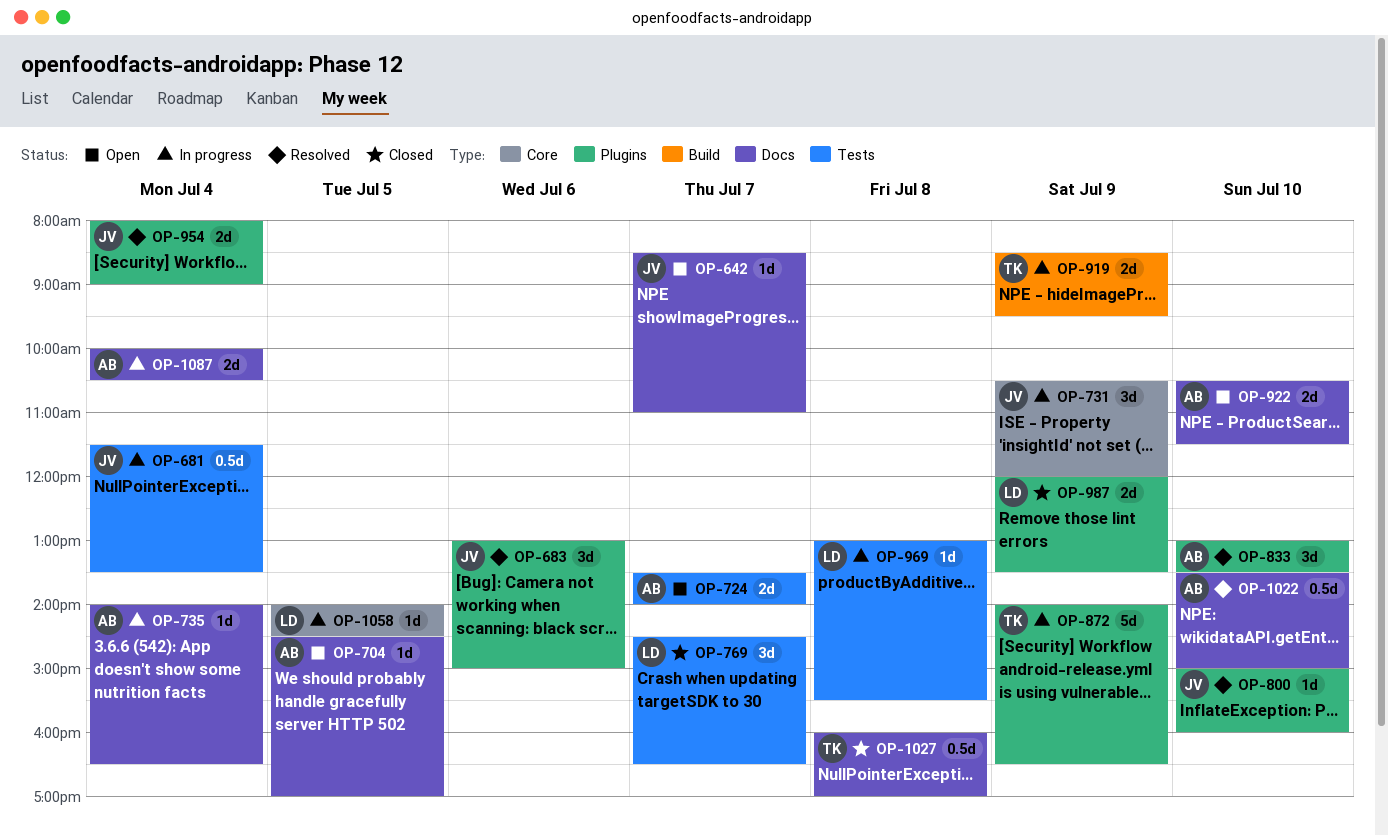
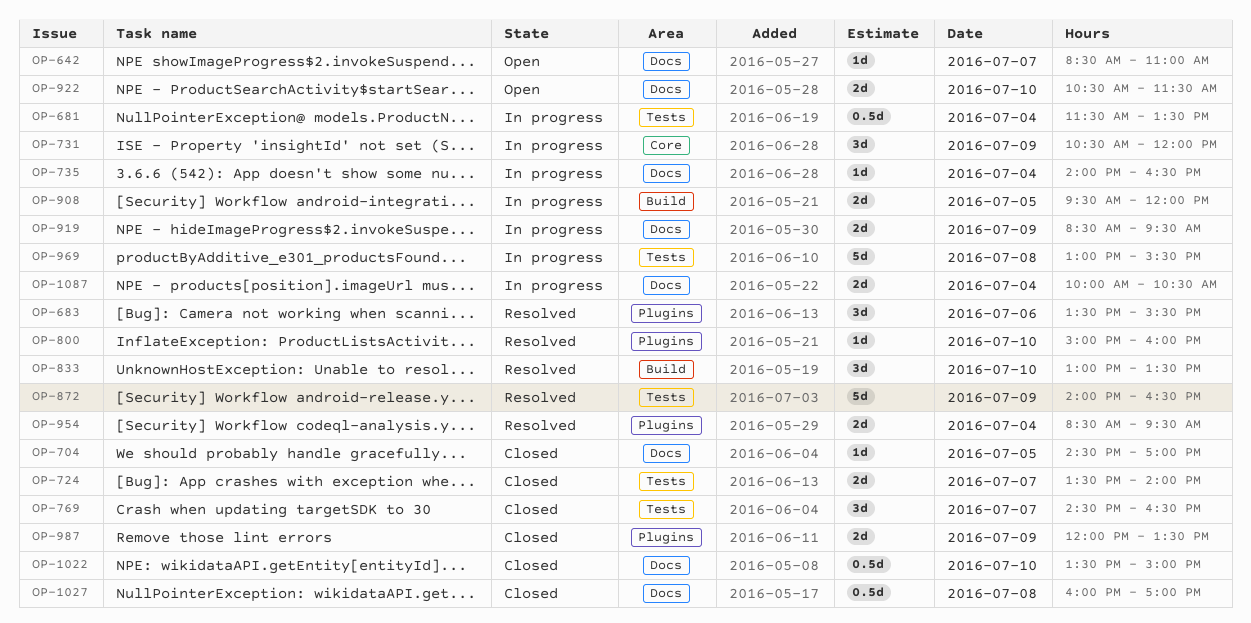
OP-683, begins: 13:00 -> 13:30
OP-683, ends: 15:00 -> 15:30
OP-704, status: Open -> Closed
OP-724, status: Open -> Closed
OP-833, label: Plugins -> Build
OP-872, status: In progress -> Resolved
OP-872, label: Plugins -> Tests
OP-908: none -> present
OP-919, label: Build -> Docs
OP-954, begins: 08:00 -> 08:30
OP-954, ends: 09:00 -> 09:30
OP-969, estimate: 1d -> 5d
OP-1022, status: Resolved -> Closed
OP-1058: present -> none

